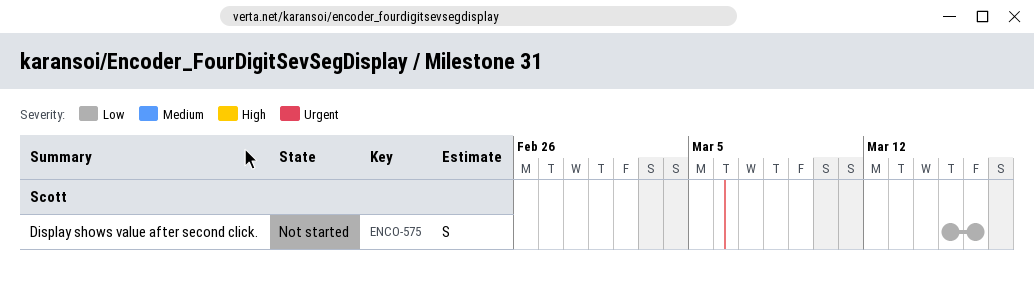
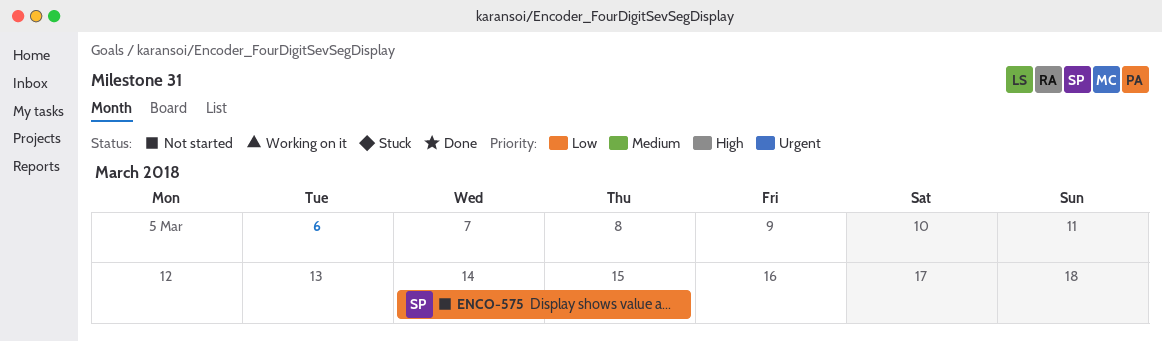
ENCO-575, start: Mar 15 -> Mar 14
ENCO-575, due: Mar 16 -> Mar 15

